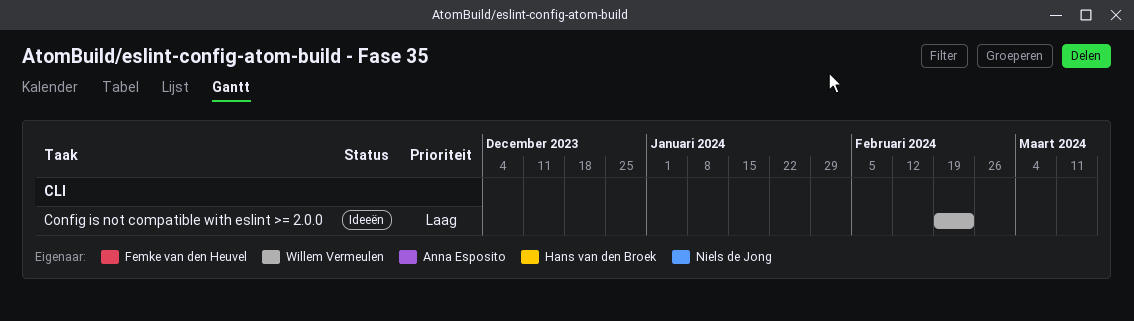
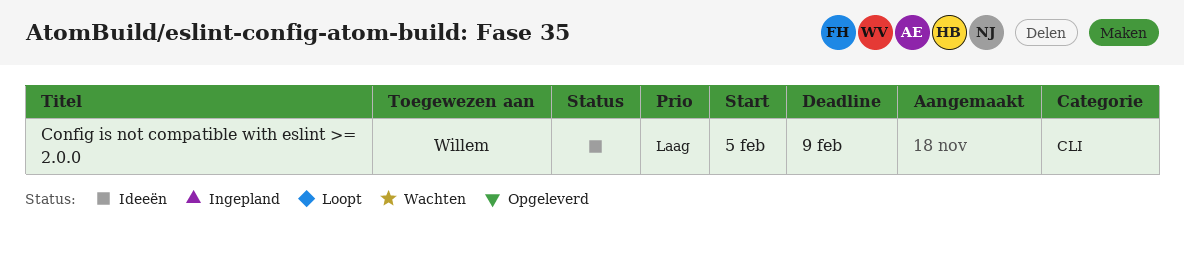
Config is not compatible with eslint >= 2.0.0, start: Feb 19 -> Feb 5
Config is not compatible with eslint >= 2.0.0, due: Feb 23 -> Feb 9

